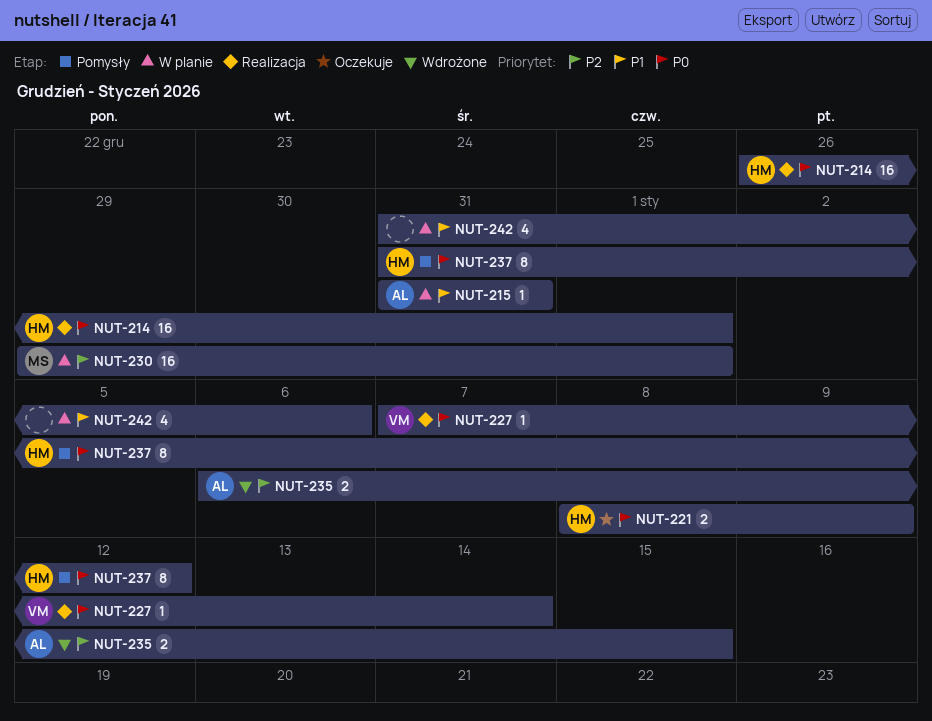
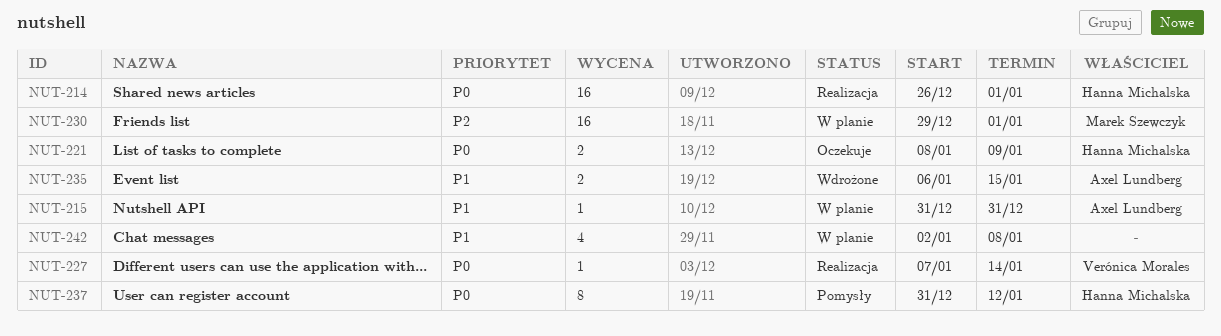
NUT-235, priority: P2 -> P1
NUT-242, start: Dec 31 -> Jan 2
NUT-242, due: Jan 6 -> Jan 8

